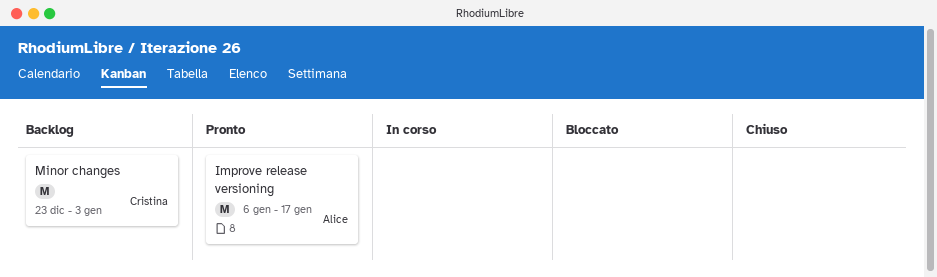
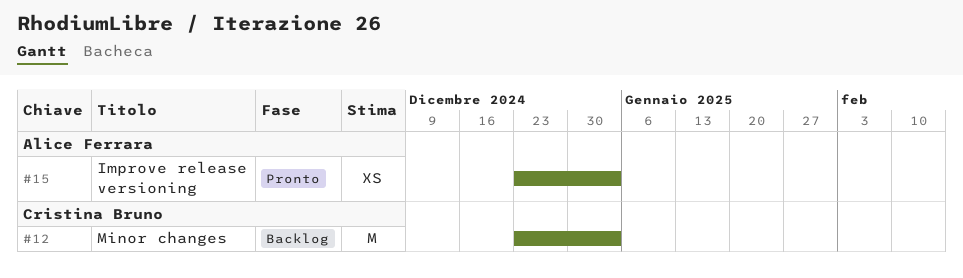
Improve release versioning, estimate: M -> XS
Improve release versioning, start: Jan 6 -> Dec 23
Improve release versioning, due: Jan 17 -> Jan 3

